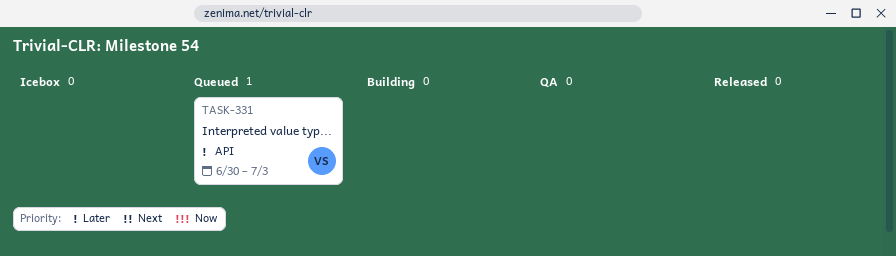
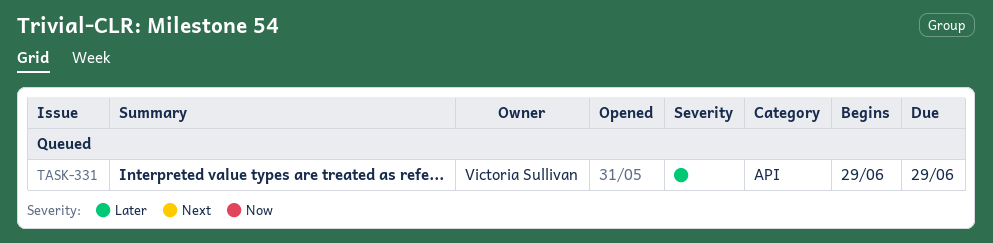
TASK-331, start: Jun 30 -> Jun 29
TASK-331, due: Jul 3 -> Jun 29

